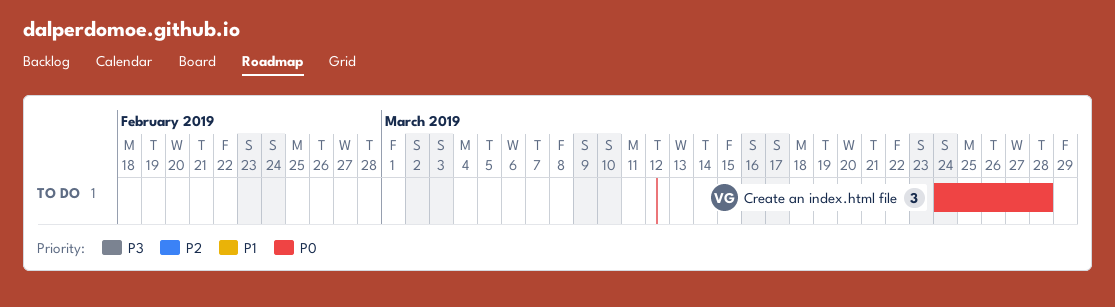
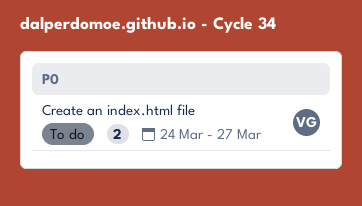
Create an index.html file, estimate: 3 -> 2
Create an index.html file, due: Mar 28 -> Mar 27

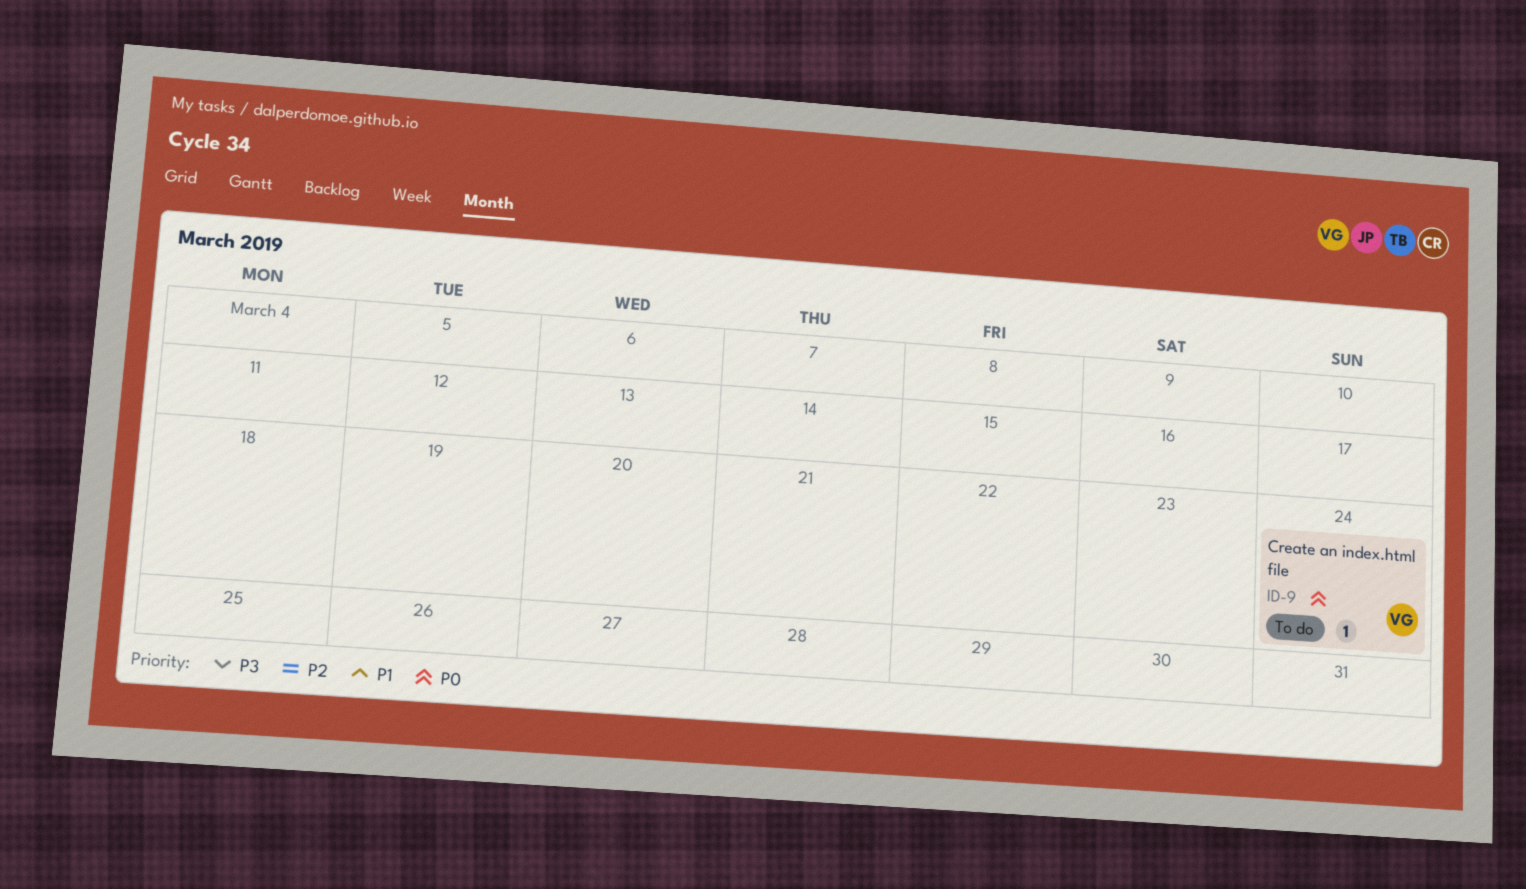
Create an index.html file, estimate: 2 -> 1
Create an index.html file, due: Mar 27 -> Mar 24

